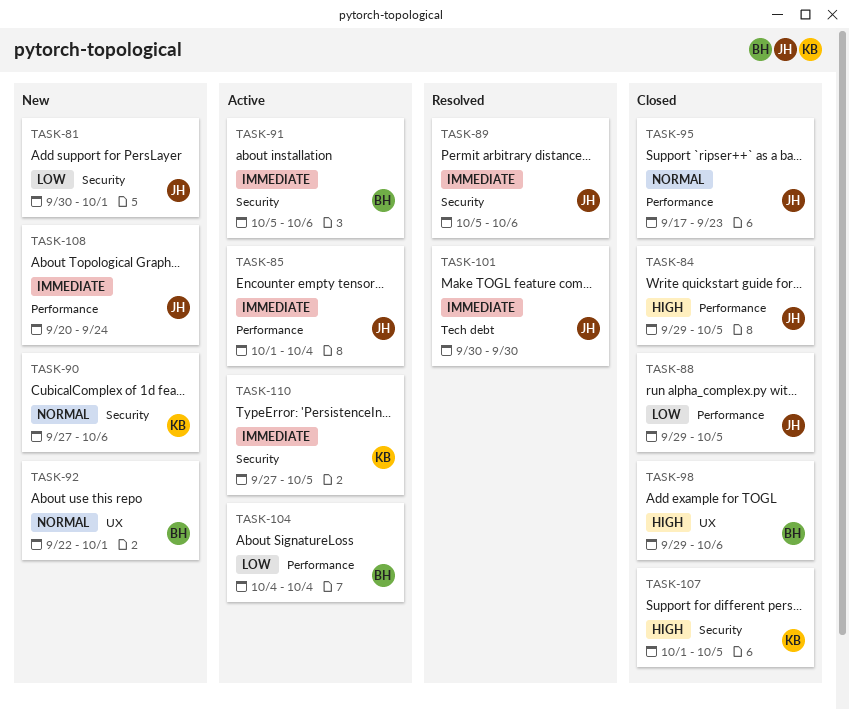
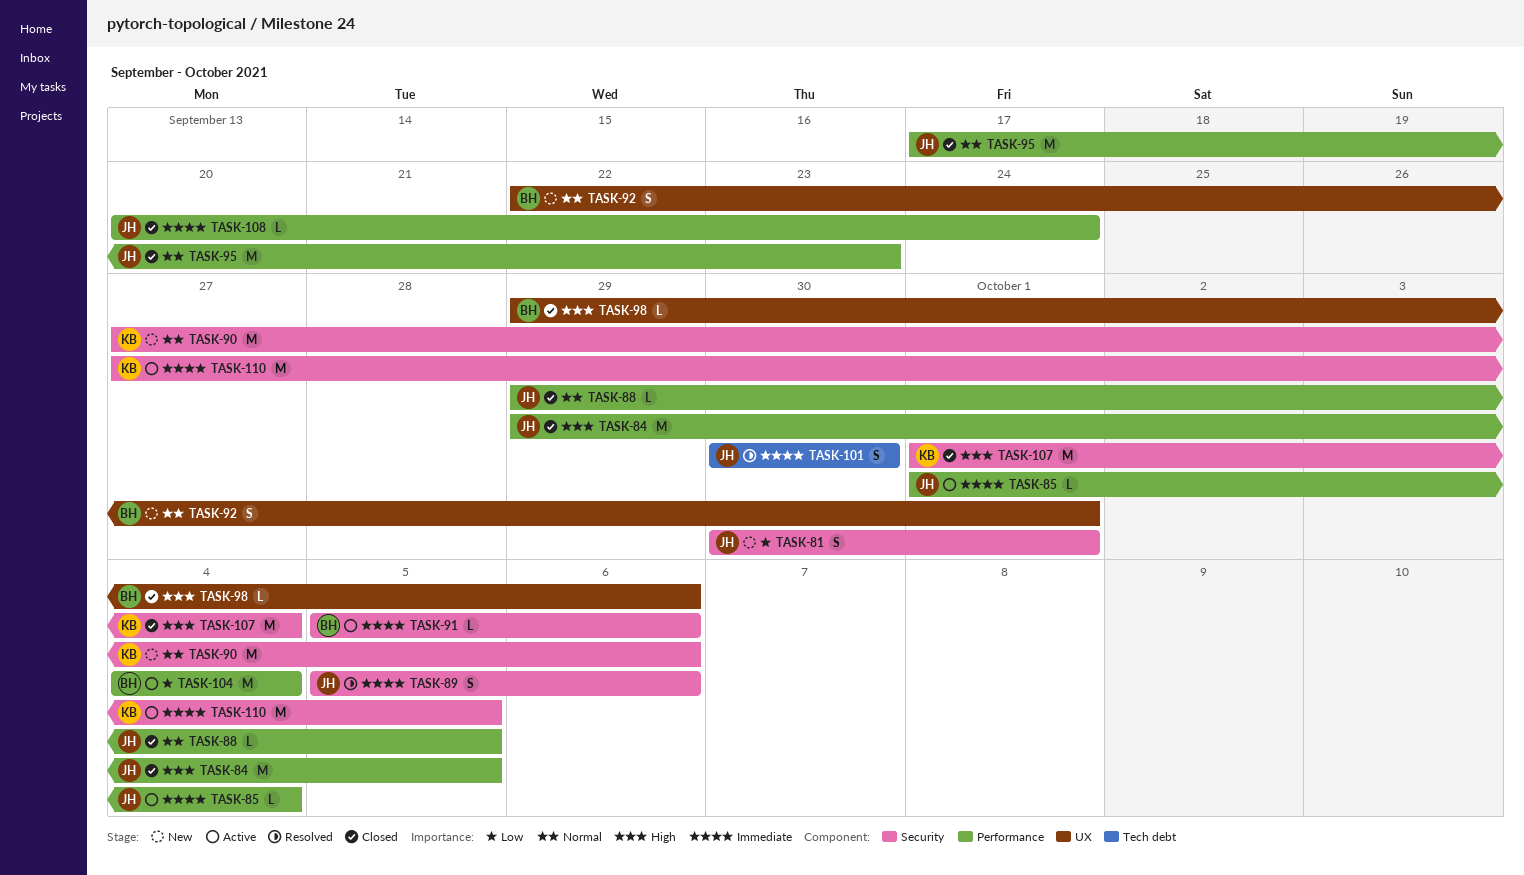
TASK-88, priority: Low -> Normal
TASK-107, due: Oct 5 -> Oct 4
TASK-108, status: New -> Closed

